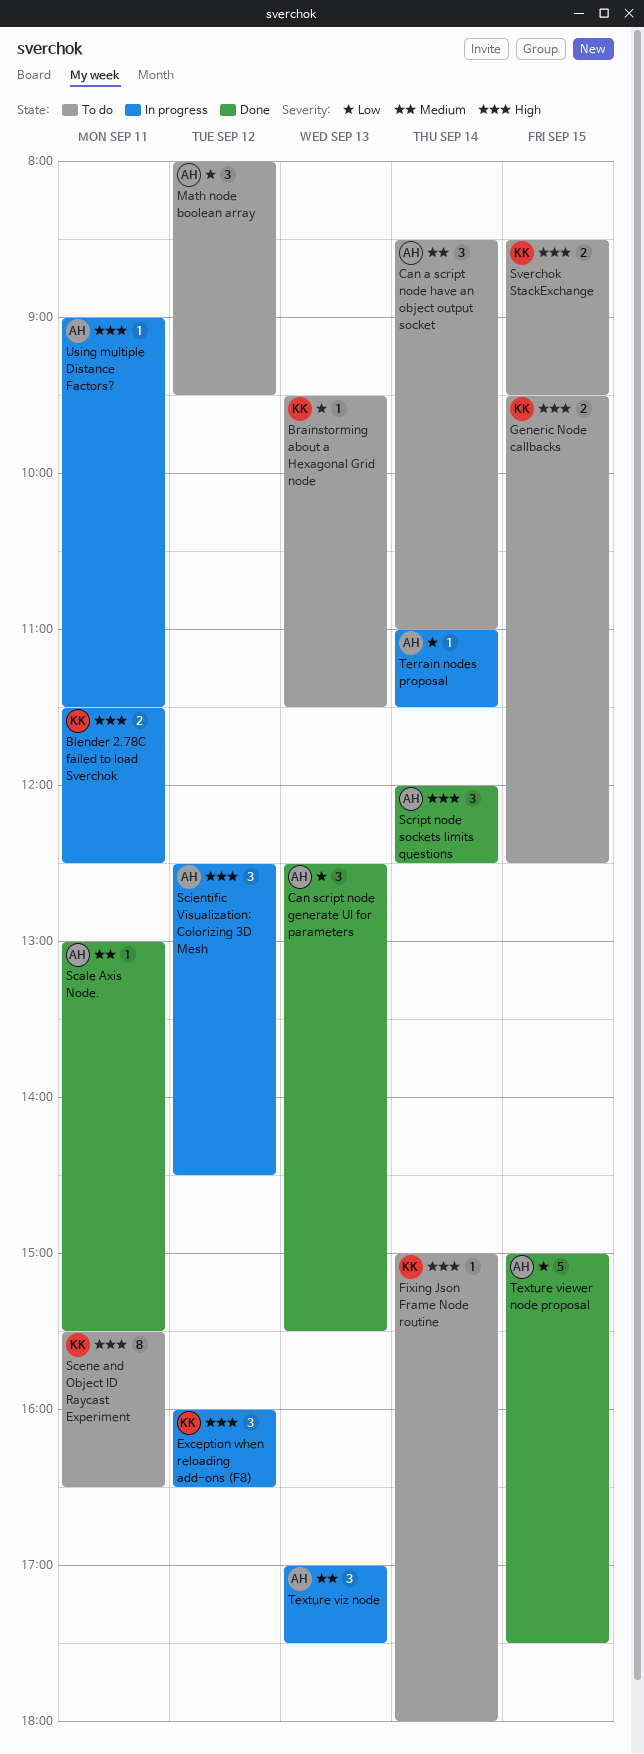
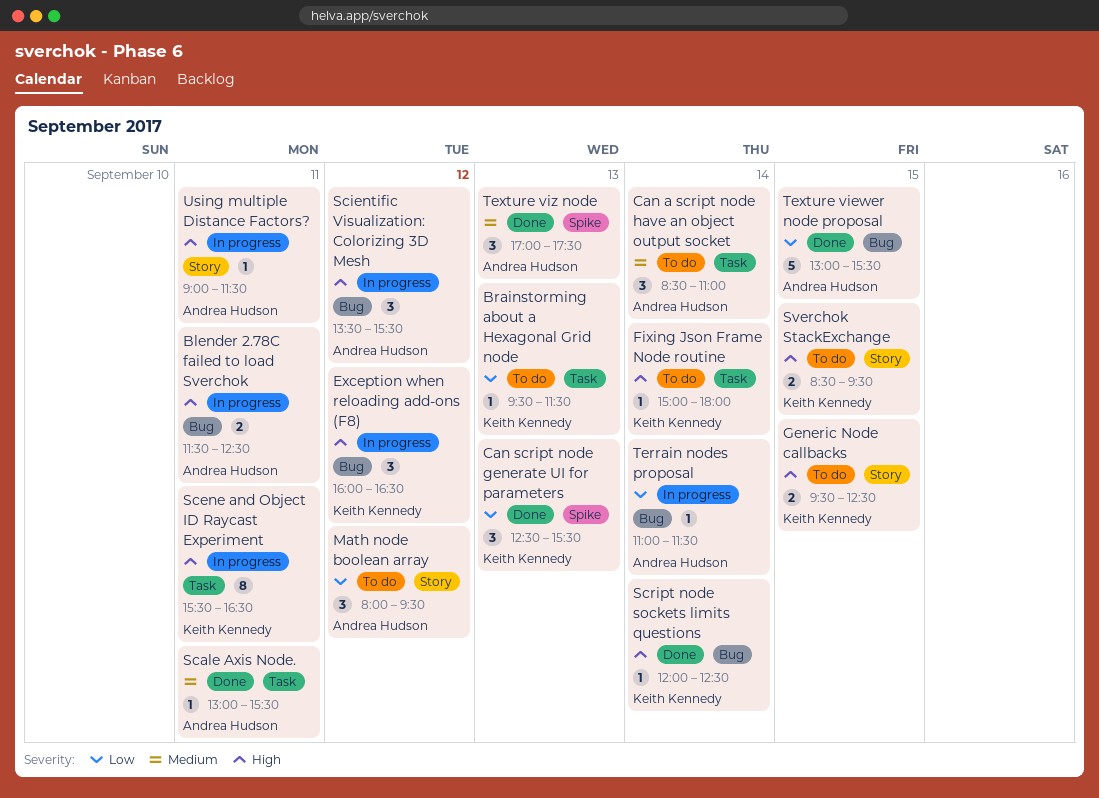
Blender 2.78C failed to load Sverchok, owner: Keith Kennedy -> Andrea Hudson
Can script node generate UI for parameters, owner: Andrea Hudson -> Keith Kennedy
Scene and Object ID Raycast Experiment, status: To do -> In progress
Scientific Visualization: Colorizing 3D Mesh, begins: 12:30 -> 13:30
Scientific Visualization: Colorizing 3D Mesh, ends: 14:30 -> 15:30
Script node sockets limits questions, owner: Andrea Hudson -> Keith Kennedy
Script node sockets limits questions, estimate: 3 -> 1
Texture viewer node proposal, begins: 15:00 -> 13:00
Texture viewer node proposal, ends: 17:30 -> 15:30
Texture viz node, status: In progress -> Done

